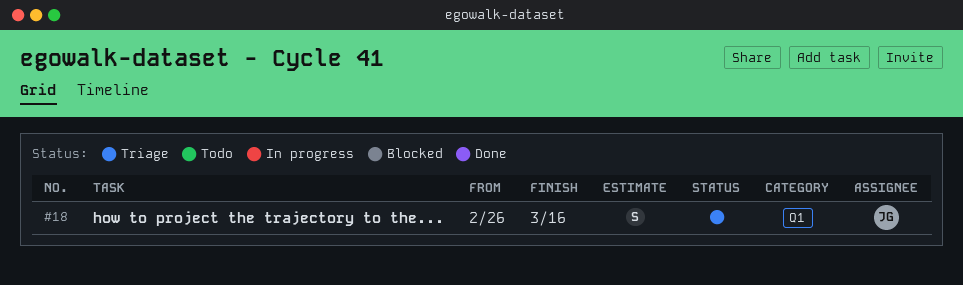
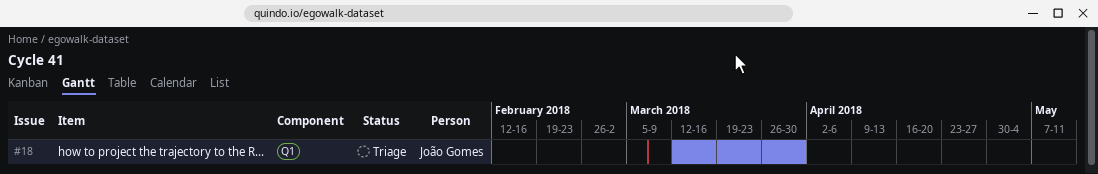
#18, start: Feb 26 -> Mar 12
#18, due: Mar 16 -> Mar 30

